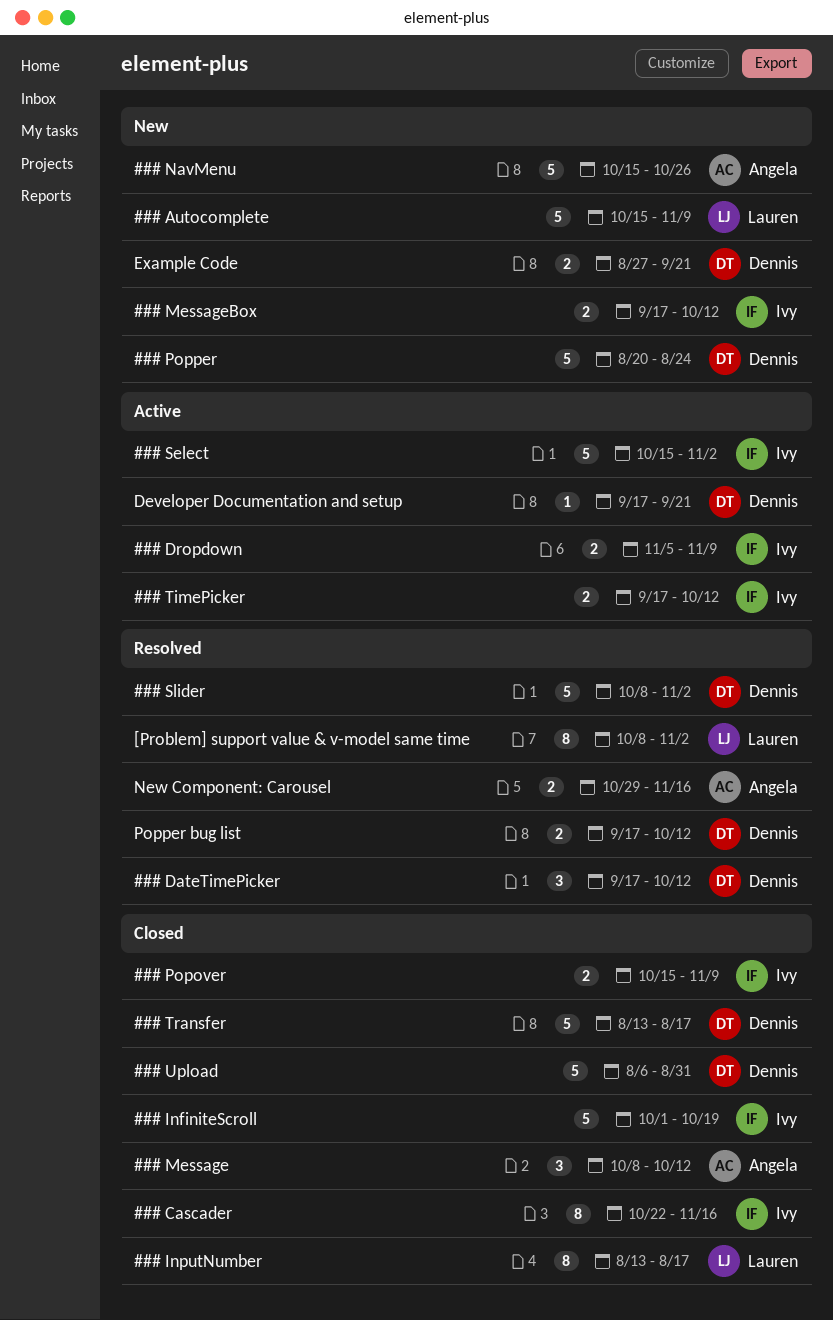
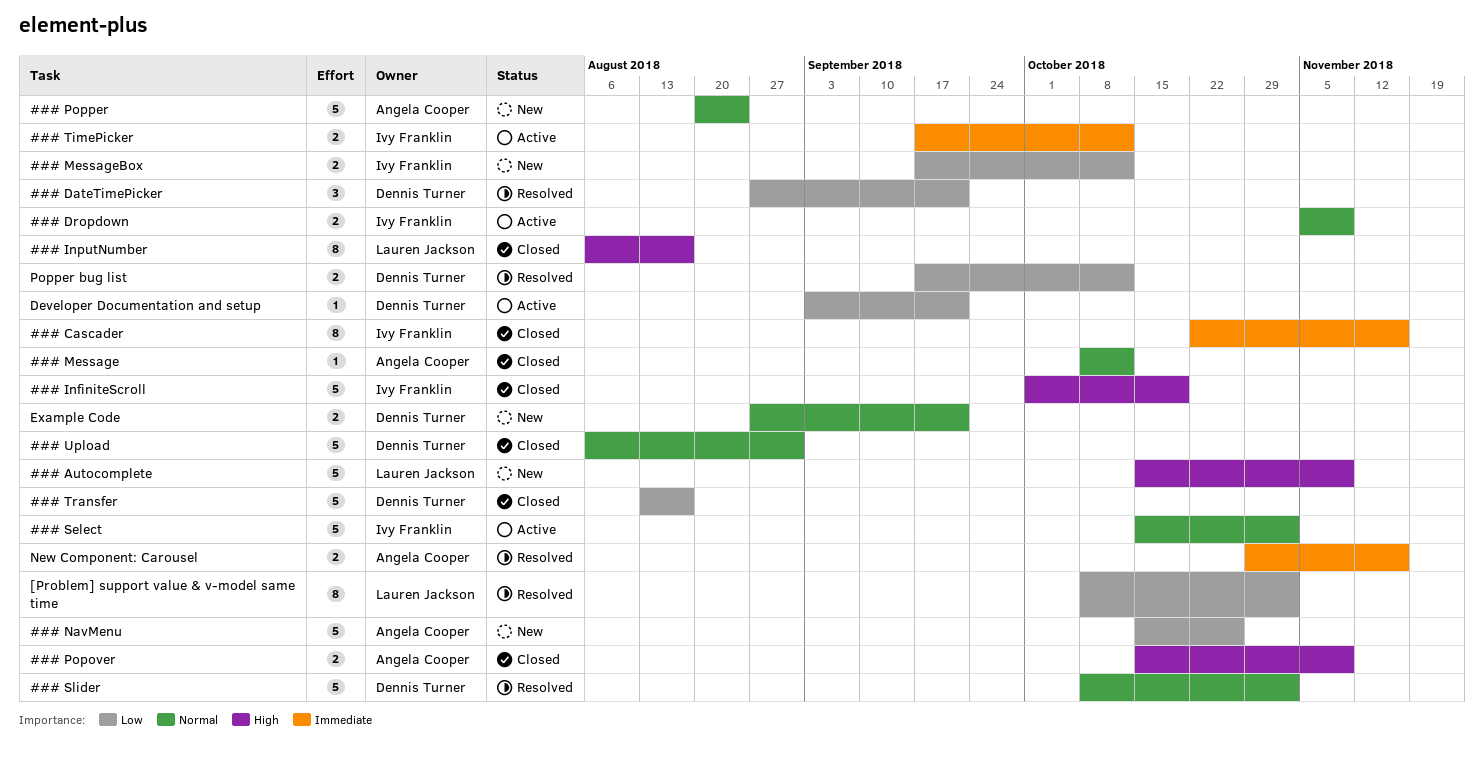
### DateTimePicker, start: Sep 17 -> Aug 27
### DateTimePicker, due: Oct 12 -> Sep 21
### InputNumber, start: Aug 13 -> Aug 6
### Message, estimate: 3 -> 1
### Popover, owner: Ivy Franklin -> Angela Cooper
### Popper, owner: Dennis Turner -> Angela Cooper
Developer Documentation and setup, start: Sep 17 -> Sep 3

